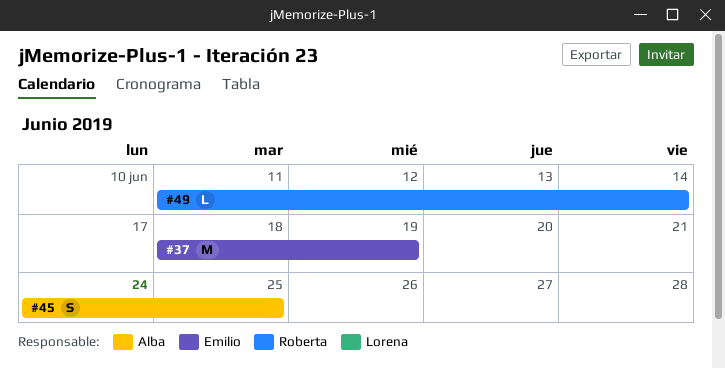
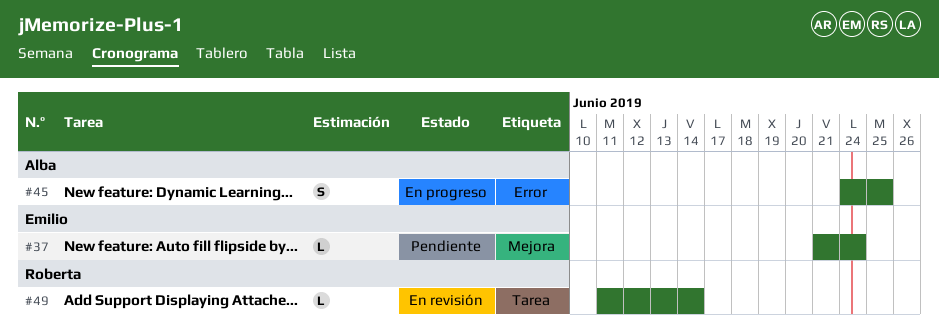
#37, estimate: M -> L
#37, start: Jun 18 -> Jun 21
#37, due: Jun 19 -> Jun 24

